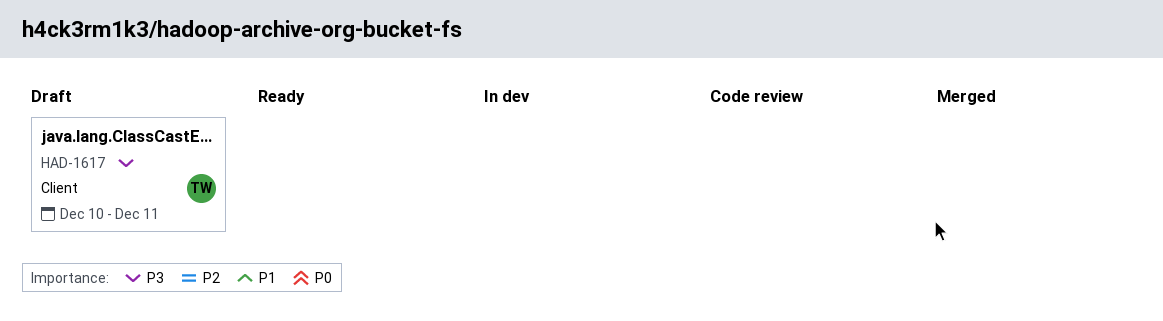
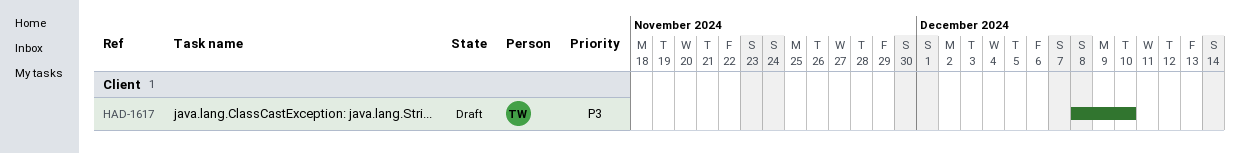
HAD-1617, start: Dec 10 -> Dec 8
HAD-1617, due: Dec 11 -> Dec 10

